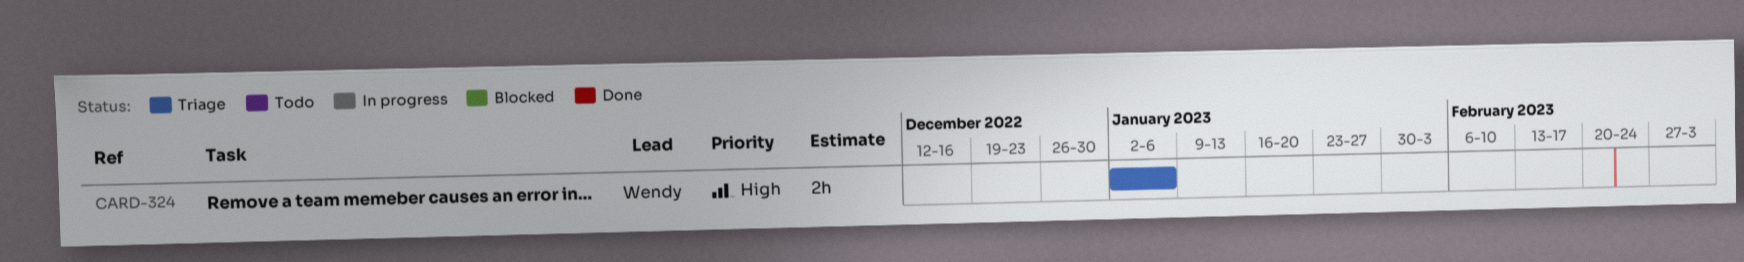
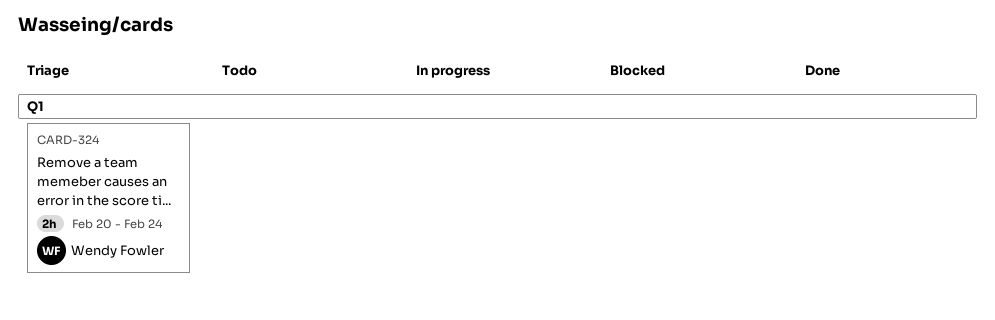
CARD-324, start: Jan 2 -> Feb 20
CARD-324, due: Jan 6 -> Feb 24

